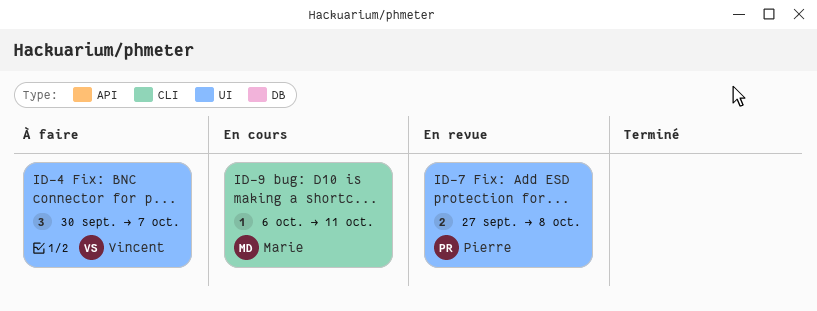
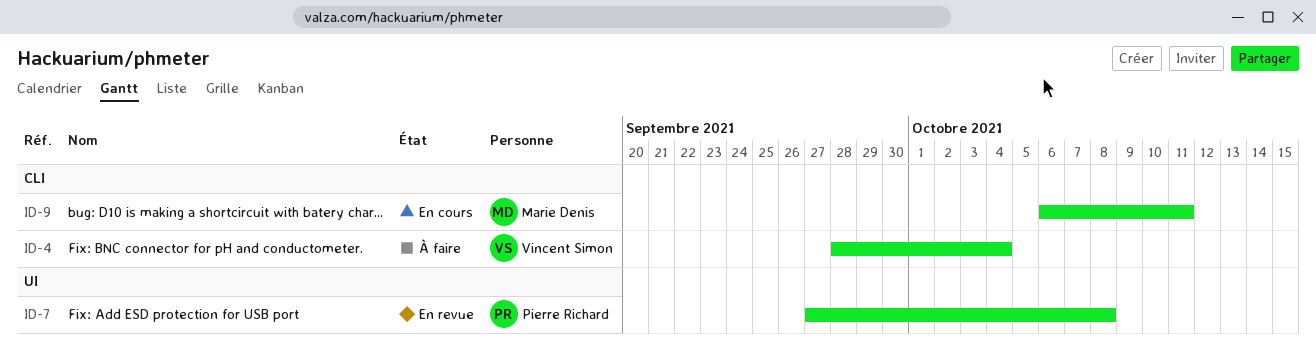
ID-4, label: UI -> CLI
ID-4, start: Sep 30 -> Sep 28
ID-4, due: Oct 7 -> Oct 4

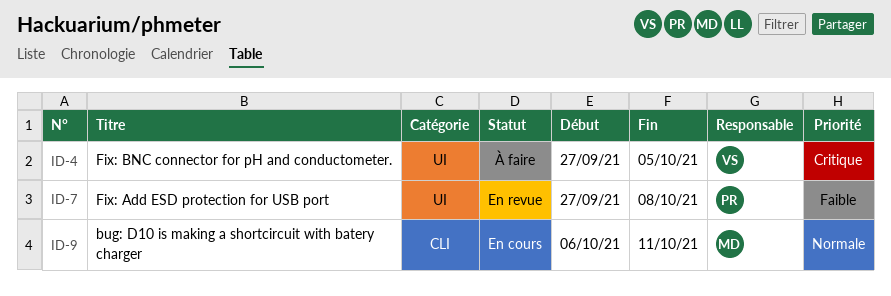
ID-4, label: CLI -> UI
ID-4, start: Sep 28 -> Sep 27
ID-4, due: Oct 4 -> Oct 5

